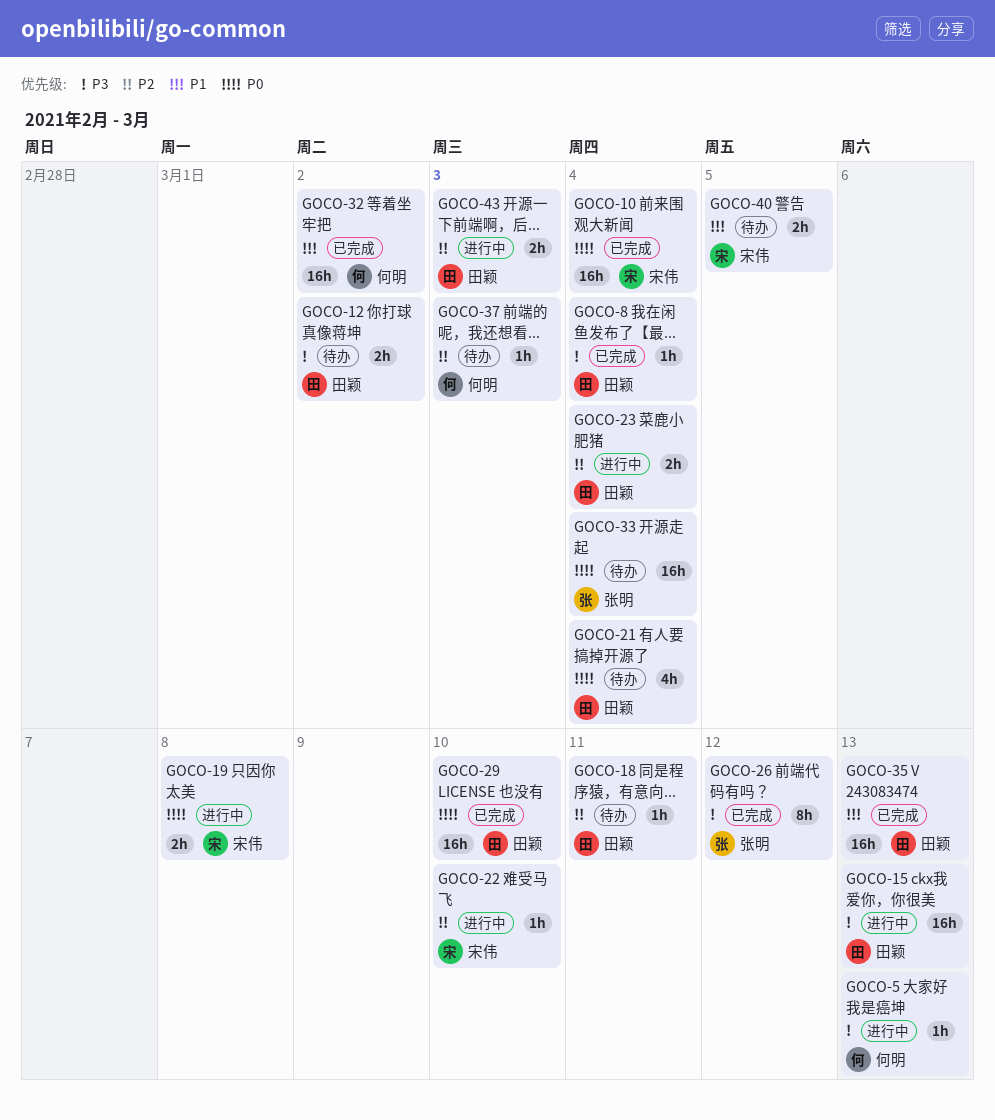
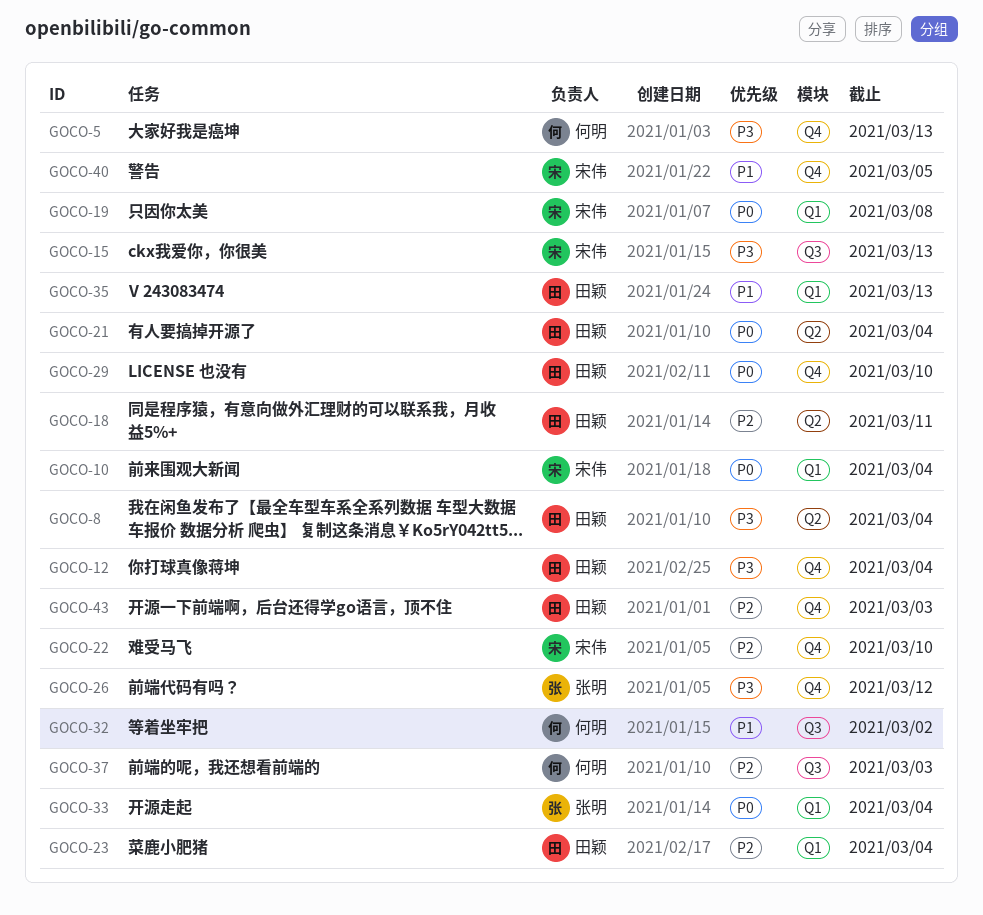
GOCO-12, due: Mar 2 -> Mar 4
GOCO-15, owner: 田颖 -> 宋伟

